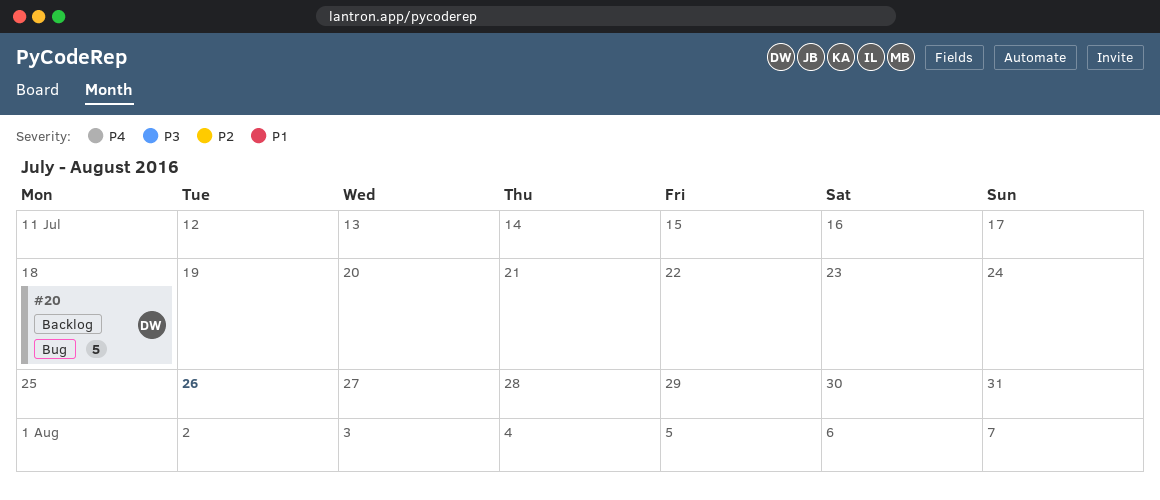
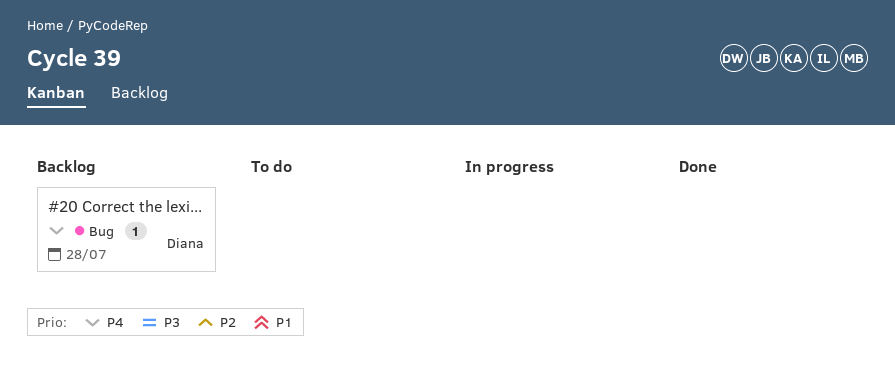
#20, estimate: 5 -> 1
#20, due: Jul 18 -> Jul 28

